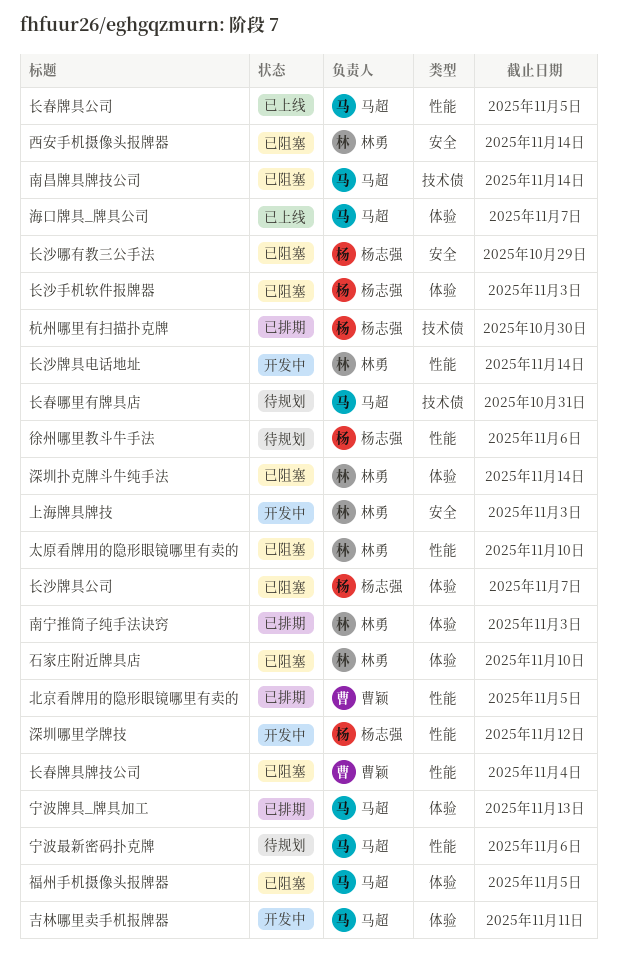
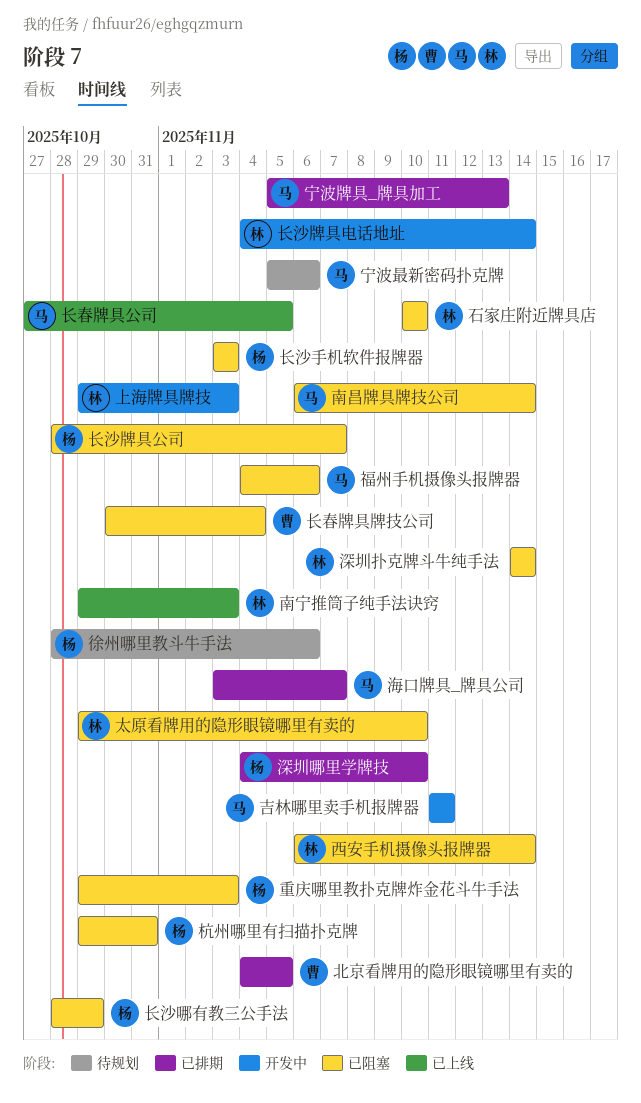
南宁推筒子纯手法诀窍, status: 已排期 -> 已上线
杭州哪里有扫描扑克牌, status: 已排期 -> 已阻塞
杭州哪里有扫描扑克牌, due: Oct 30 -> Oct 31
海口牌具_牌具公司, status: 已上线 -> 已排期
深圳哪里学牌技, status: 开发中 -> 已排期
深圳哪里学牌技, due: Nov 12 -> Nov 10
福州手机摄像头报牌器, due: Nov 5 -> Nov 6
重庆哪里教扑克牌炸金花斗牛手法: none -> present
长春哪里有牌具店: present -> none

